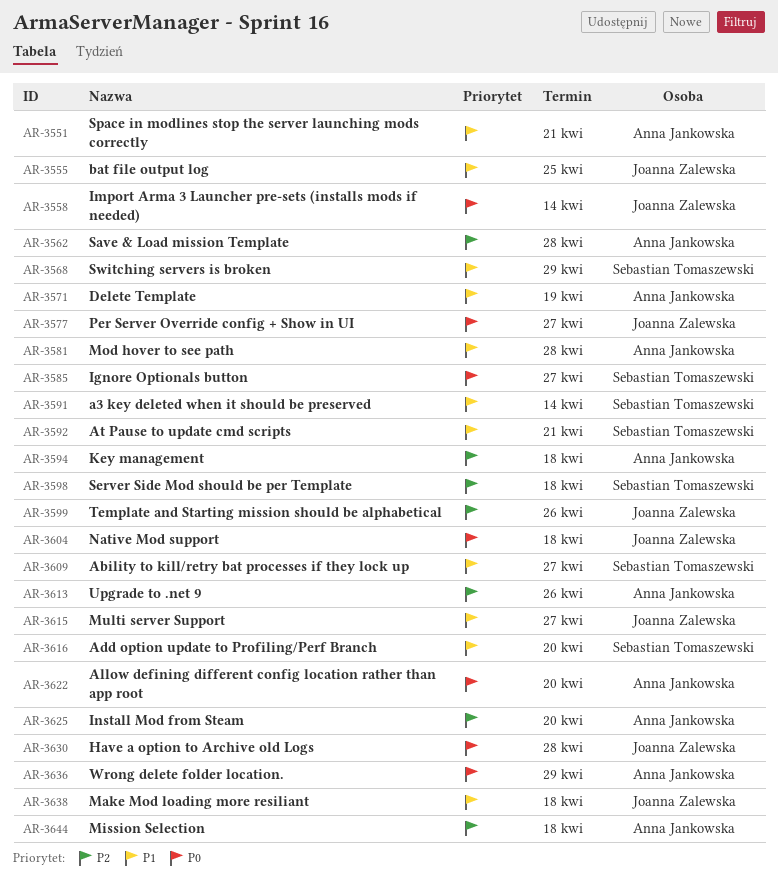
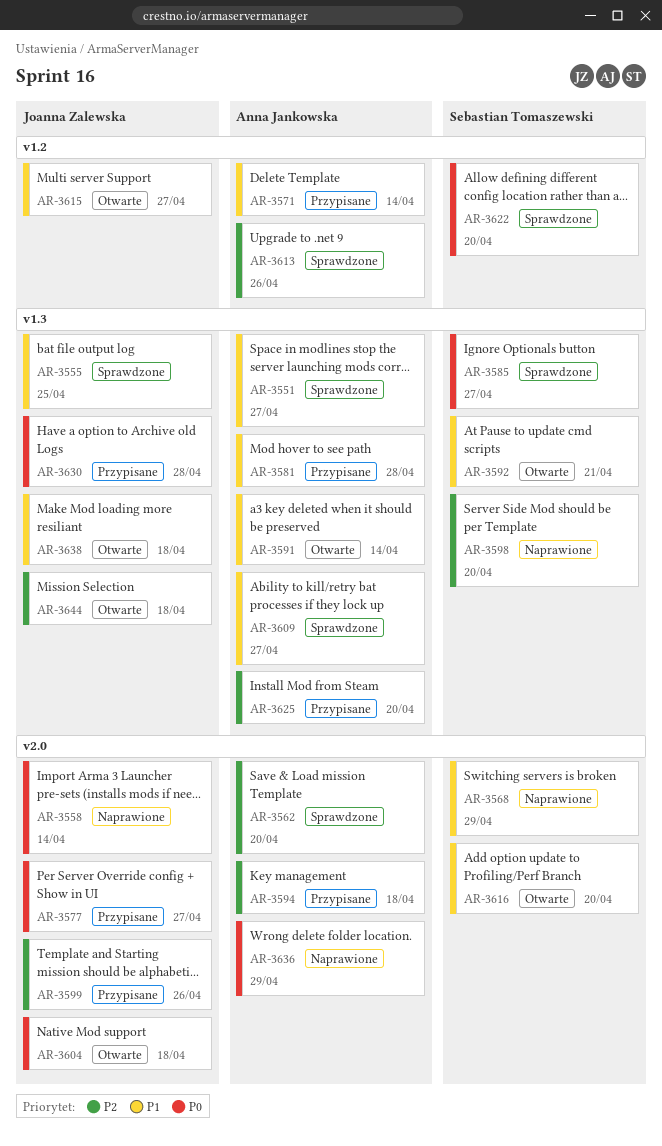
AR-3551, due: Apr 21 -> Apr 27
AR-3562, due: Apr 28 -> Apr 20
AR-3571, due: Apr 19 -> Apr 14
AR-3591, owner: Sebastian Tomaszewski -> Anna Jankowska
AR-3598, due: Apr 18 -> Apr 20
AR-3609, owner: Sebastian Tomaszewski -> Anna Jankowska
AR-3622, owner: Anna Jankowska -> Sebastian Tomaszewski
AR-3644, owner: Anna Jankowska -> Joanna Zalewska

